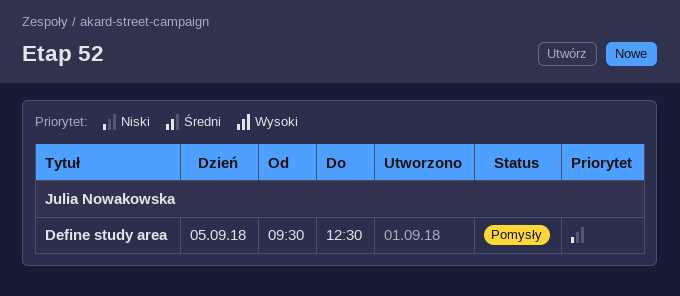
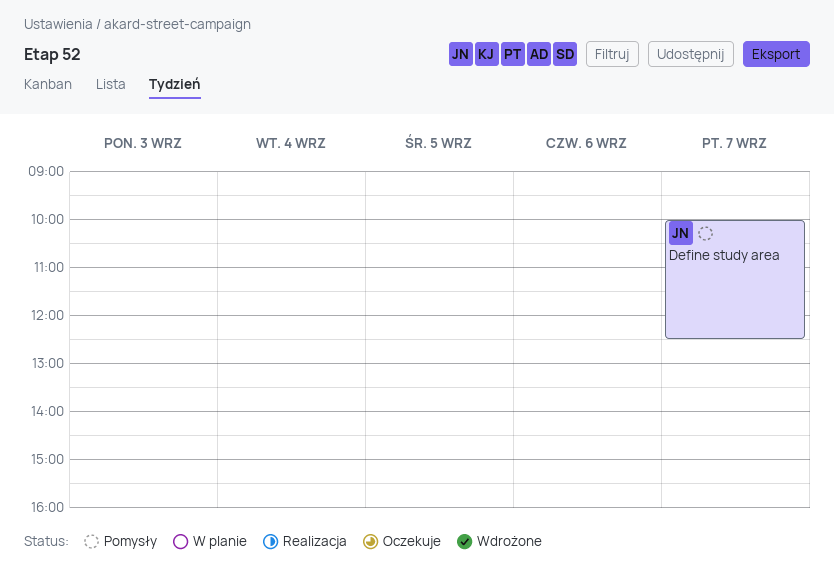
Define study area, day: Sep 5 -> Sep 7
Define study area, begins: 09:30 -> 10:00

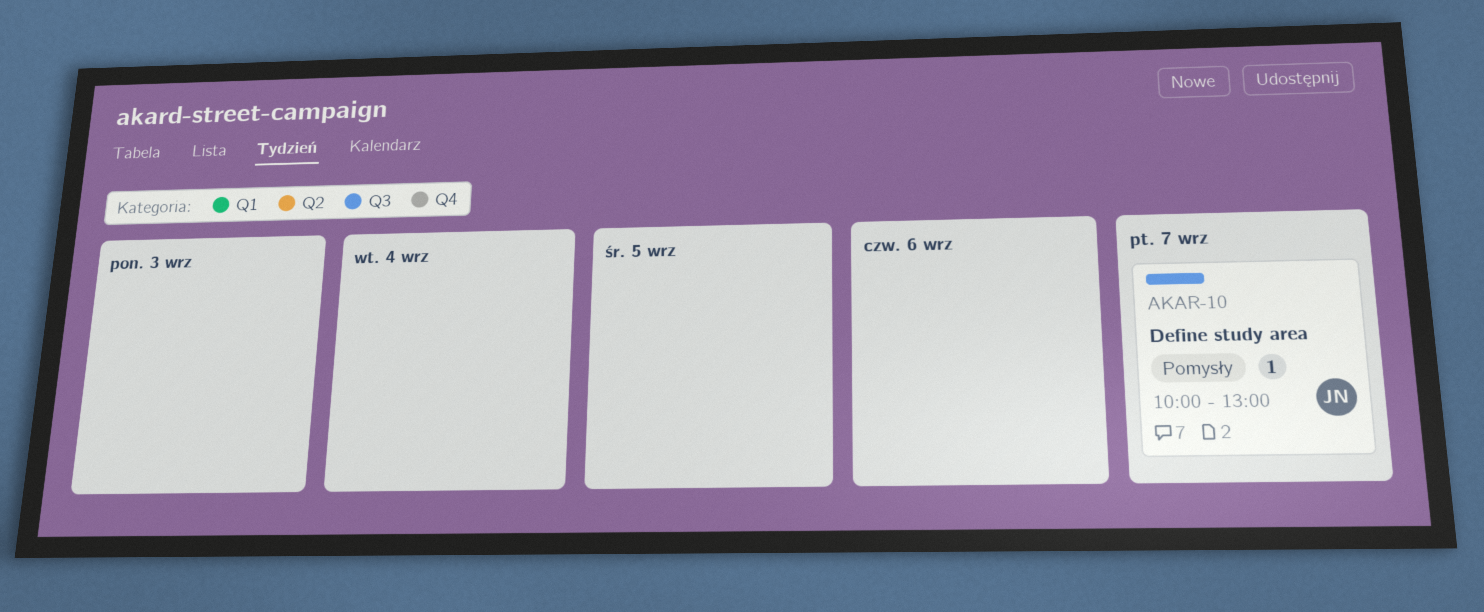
Define study area, ends: 12:30 -> 13:00

